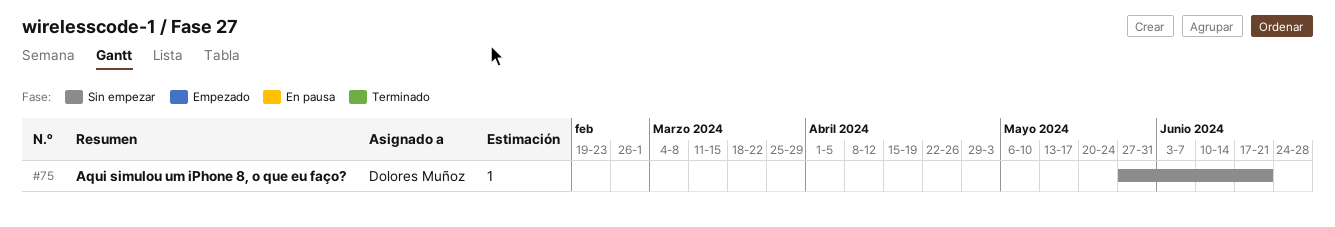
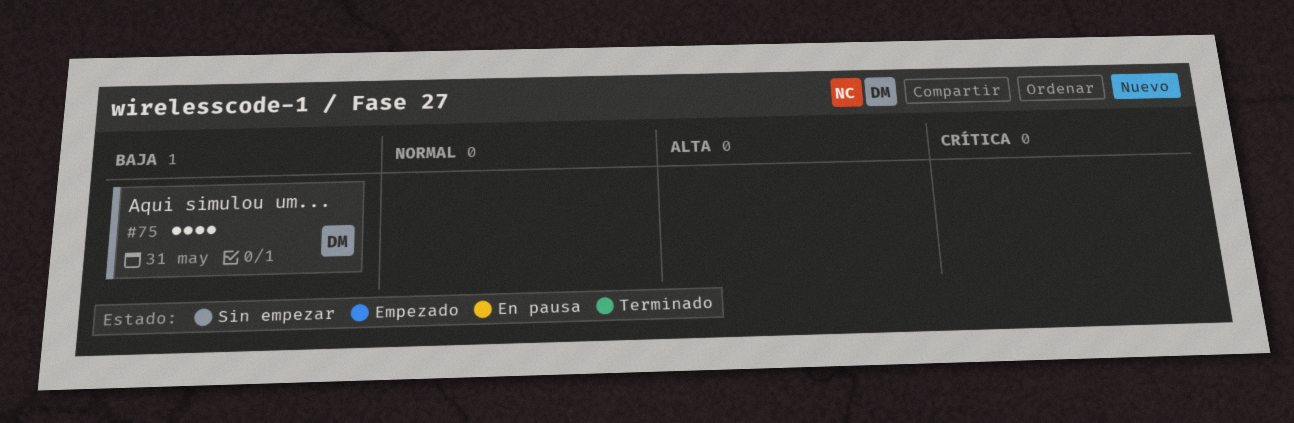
#75, estimate: 1 -> 4
#75, due: Jun 21 -> May 31

